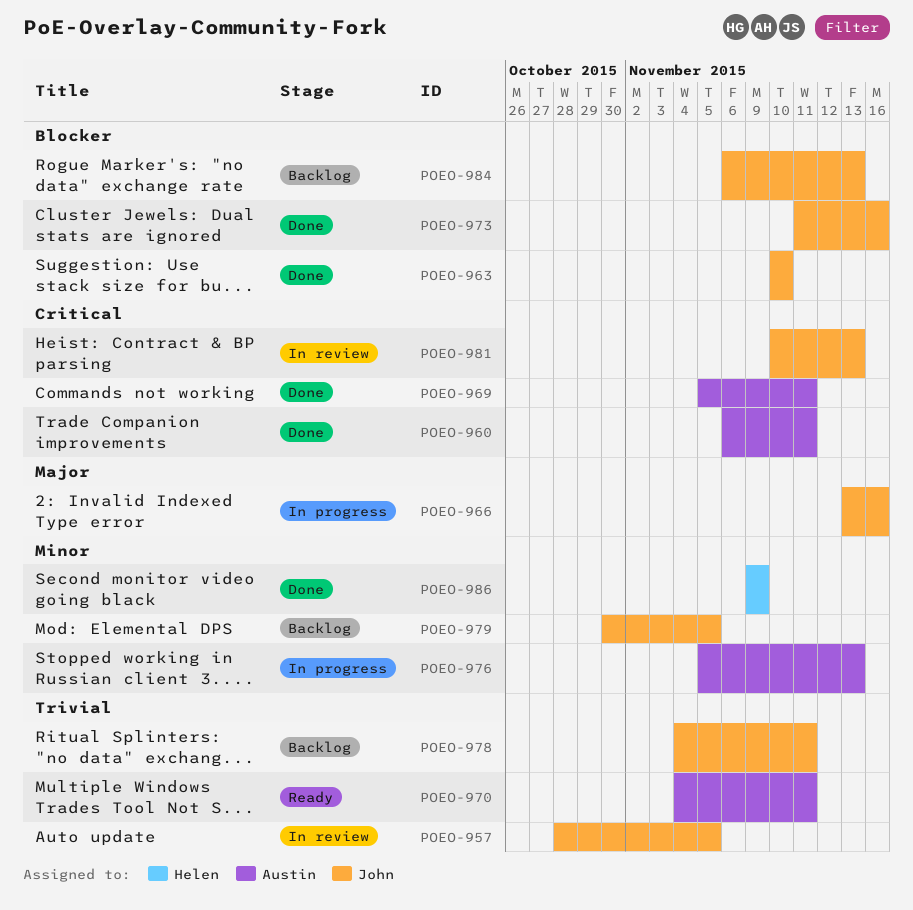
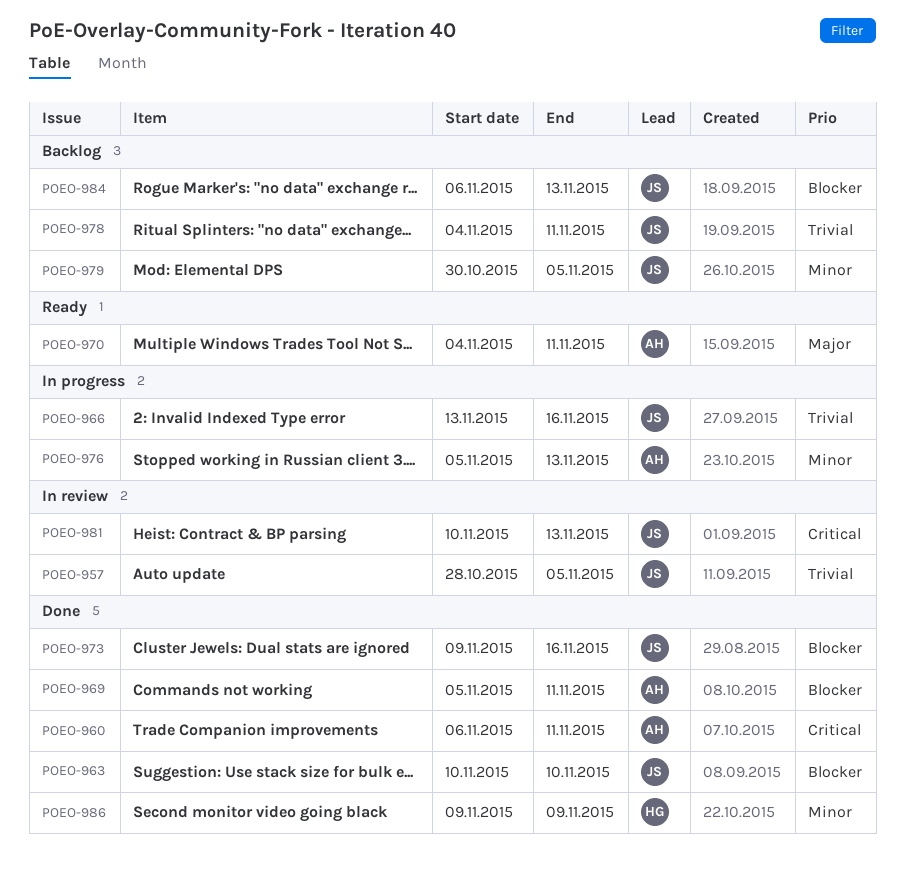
POEO-966, priority: Major -> Trivial
POEO-969, priority: Critical -> Blocker
POEO-970, priority: Trivial -> Major
POEO-973, start: Nov 11 -> Nov 9

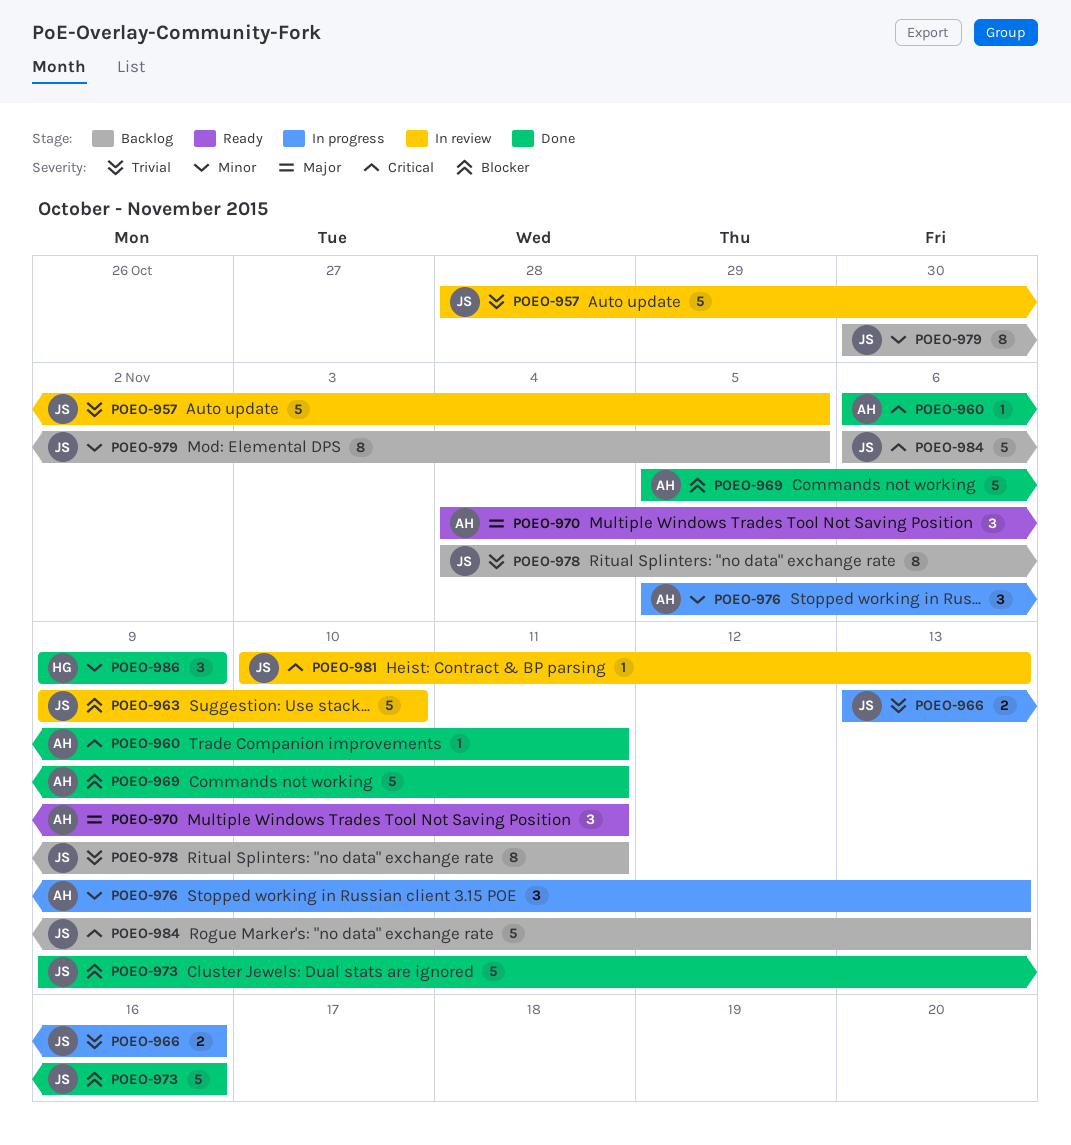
POEO-963, status: Done -> In review
POEO-963, start: Nov 10 -> Nov 9
POEO-984, priority: Blocker -> Critical

